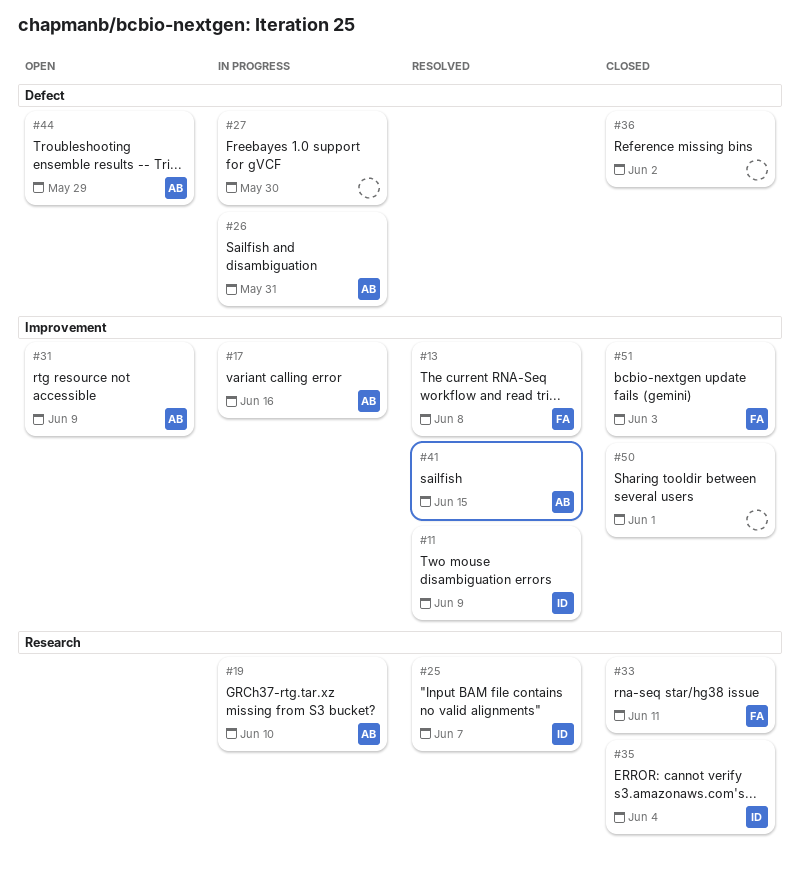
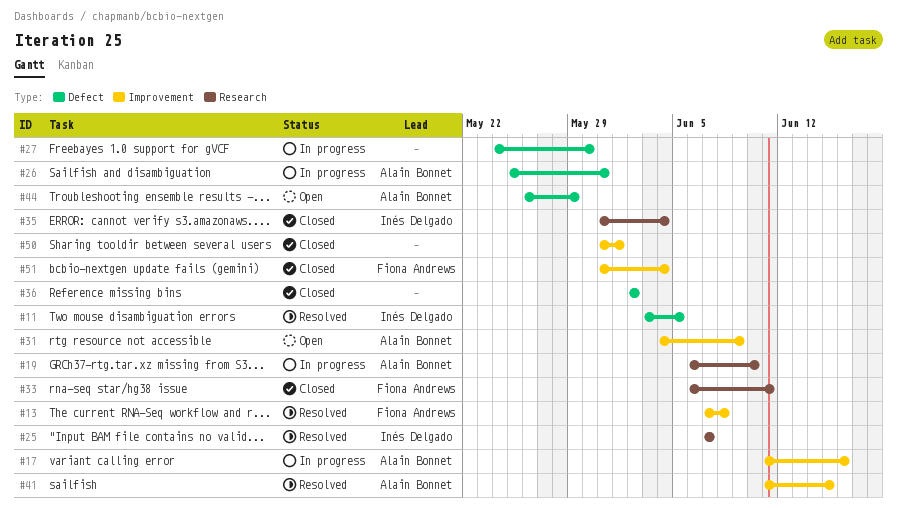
#11, label: Improvement -> Defect
#11, due: Jun 9 -> Jun 5
#51, due: Jun 3 -> Jun 4

